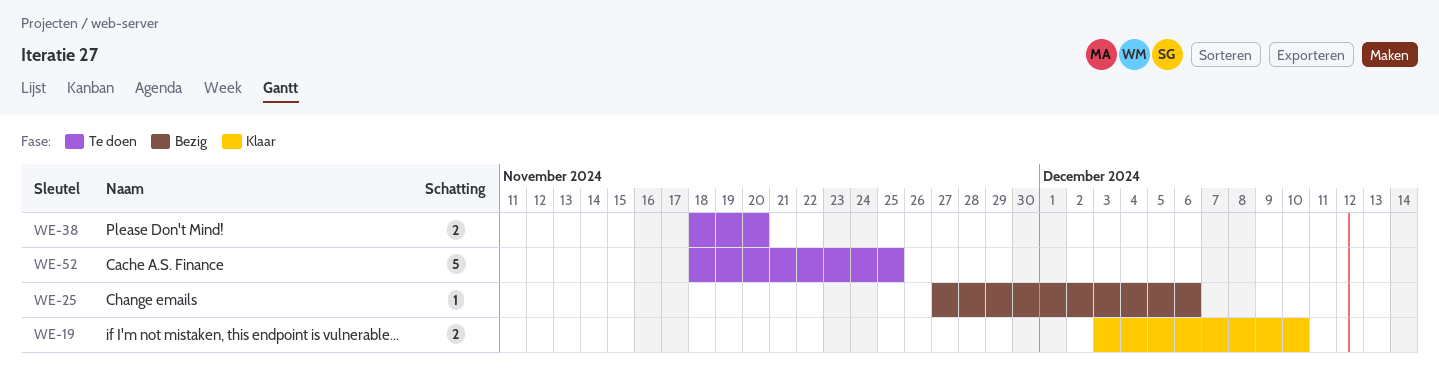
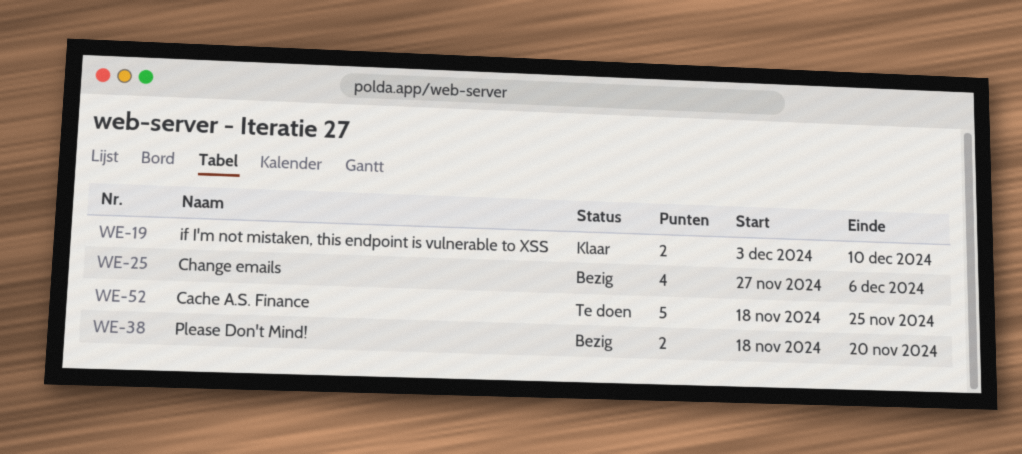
WE-25, estimate: 1 -> 4
WE-38, status: Te doen -> Bezig

